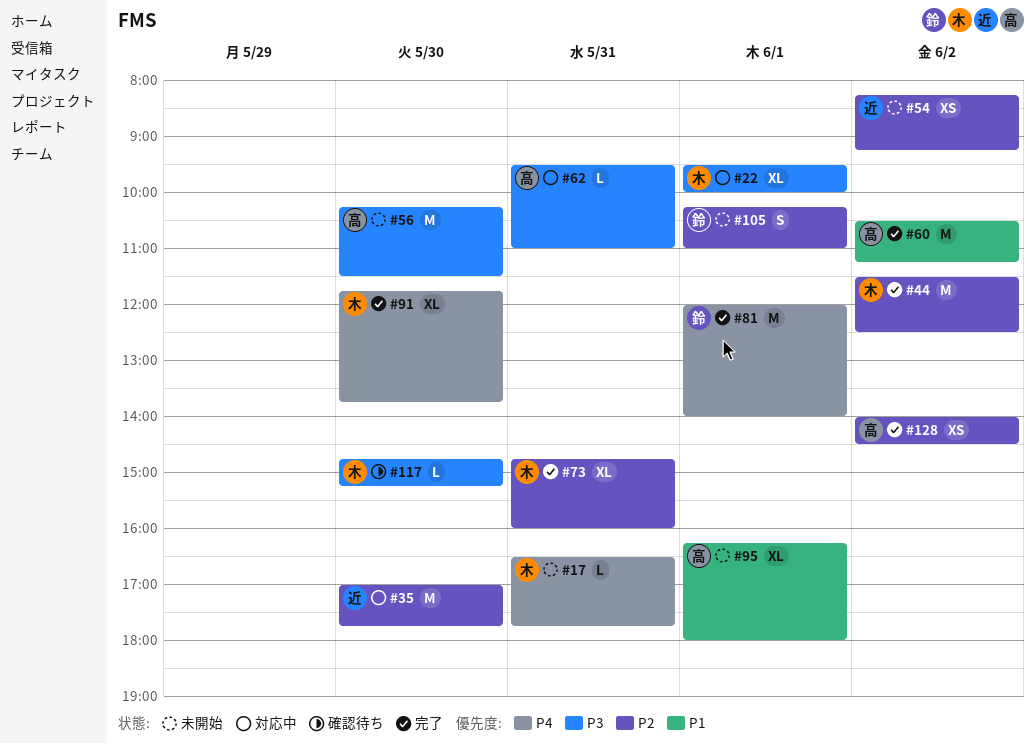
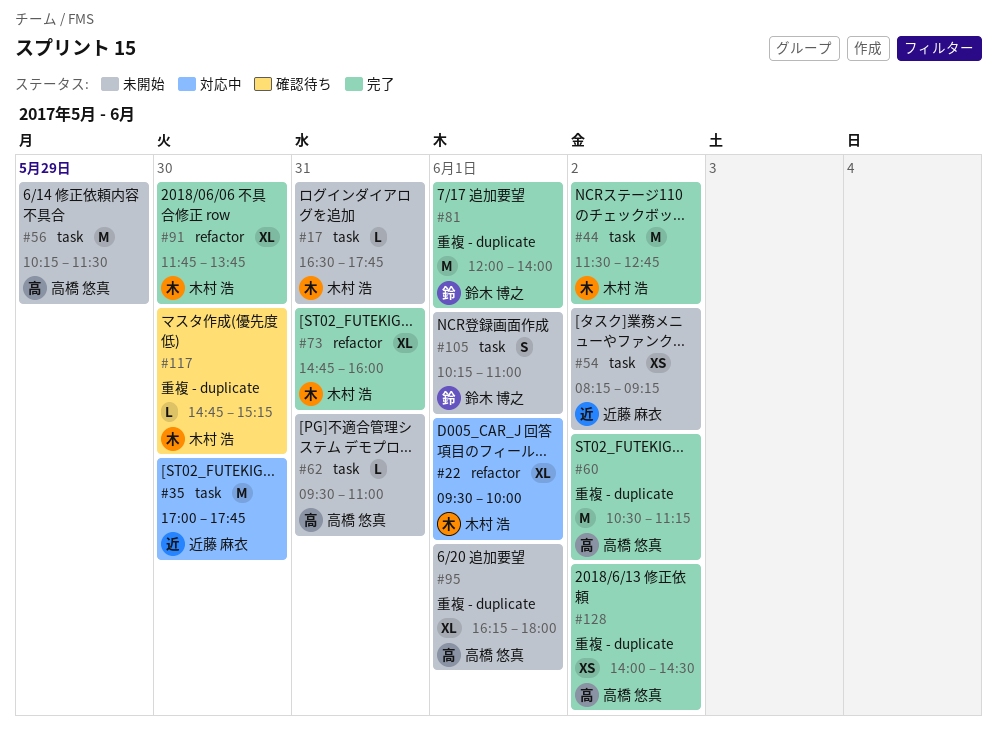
#44, ends: 12:30 -> 12:45
#56, day: May 30 -> May 29
#62, status: 対応中 -> 未開始

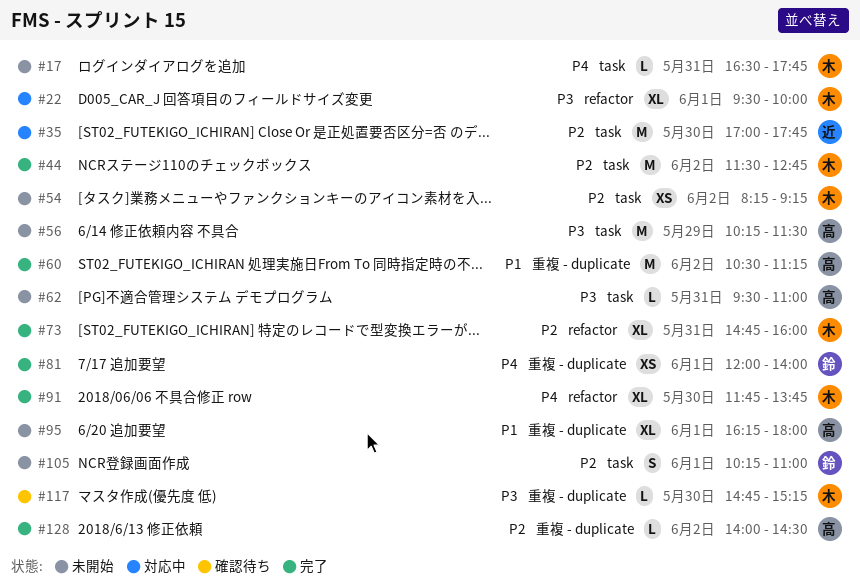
#54, owner: 近藤 麻衣 -> 木村 浩
#81, estimate: M -> XS
#128, estimate: XS -> L

